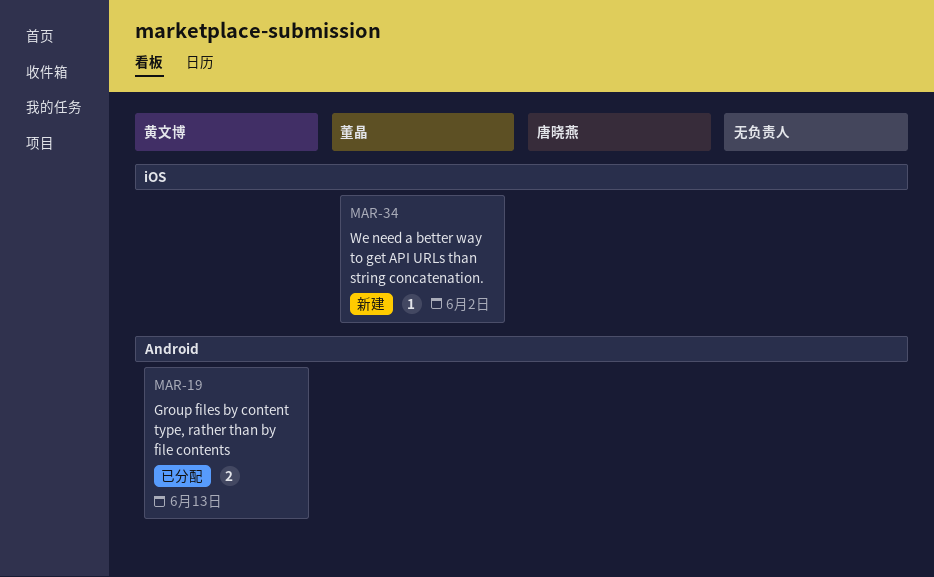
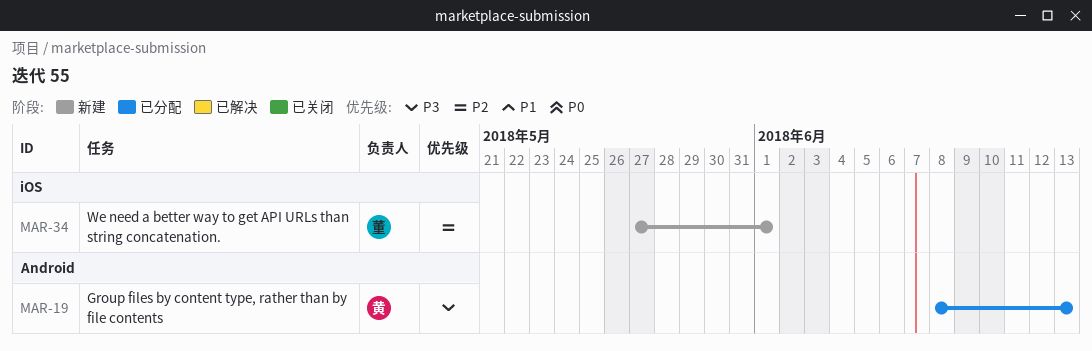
MAR-34, due: Jun 2 -> Jun 1

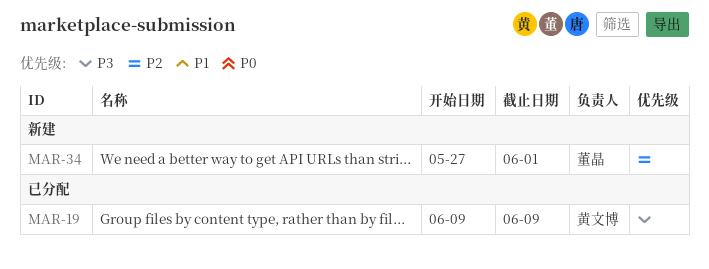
MAR-19, start: Jun 8 -> Jun 9
MAR-19, due: Jun 13 -> Jun 9

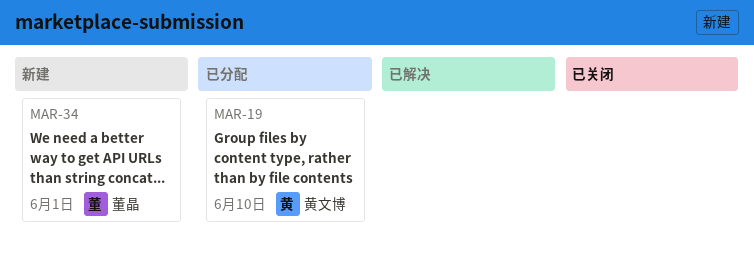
MAR-19, due: Jun 9 -> Jun 10

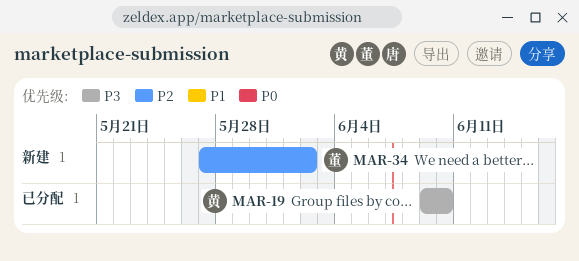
MAR-34, due: Jun 1 -> Jun 2

